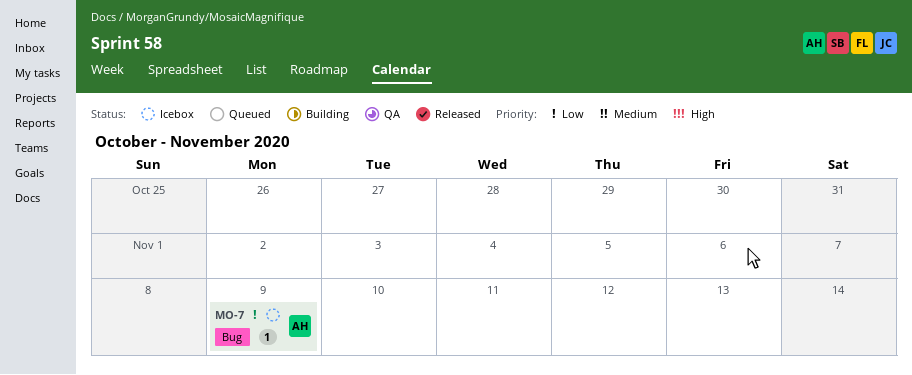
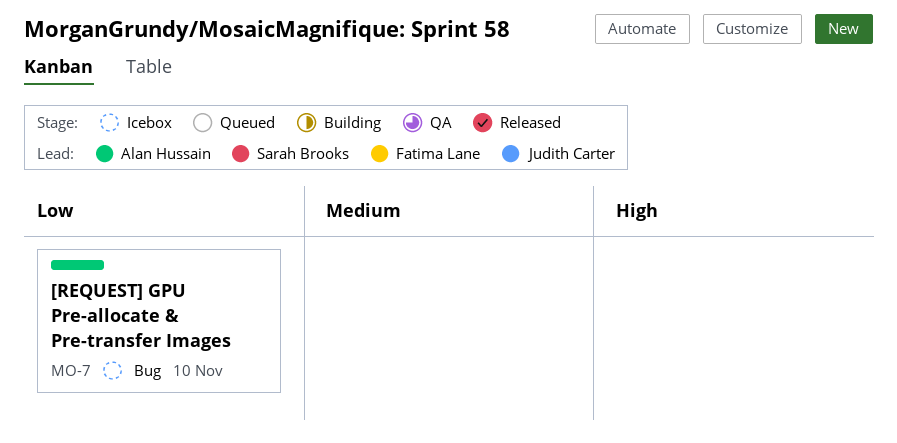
MO-7, due: Nov 9 -> Nov 10

